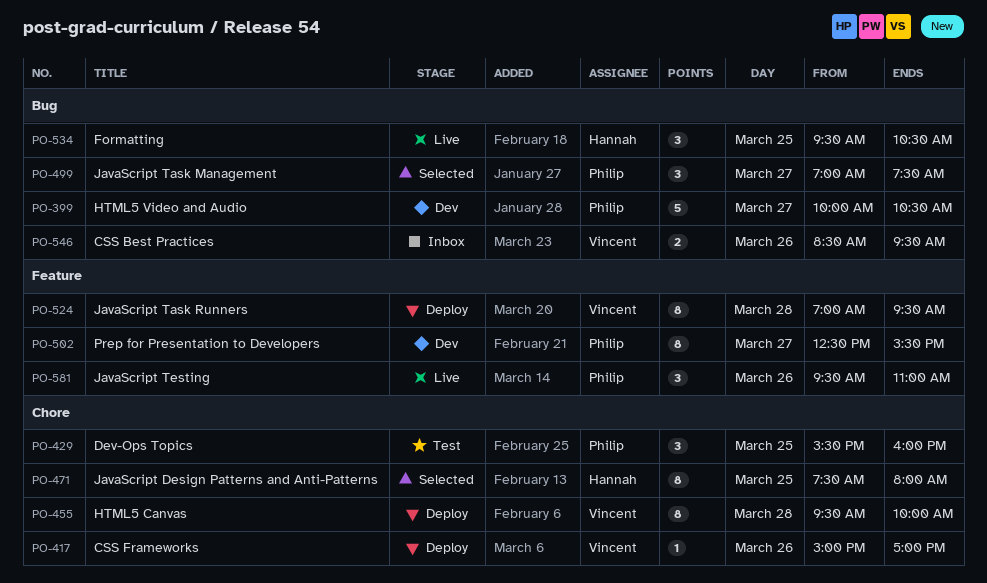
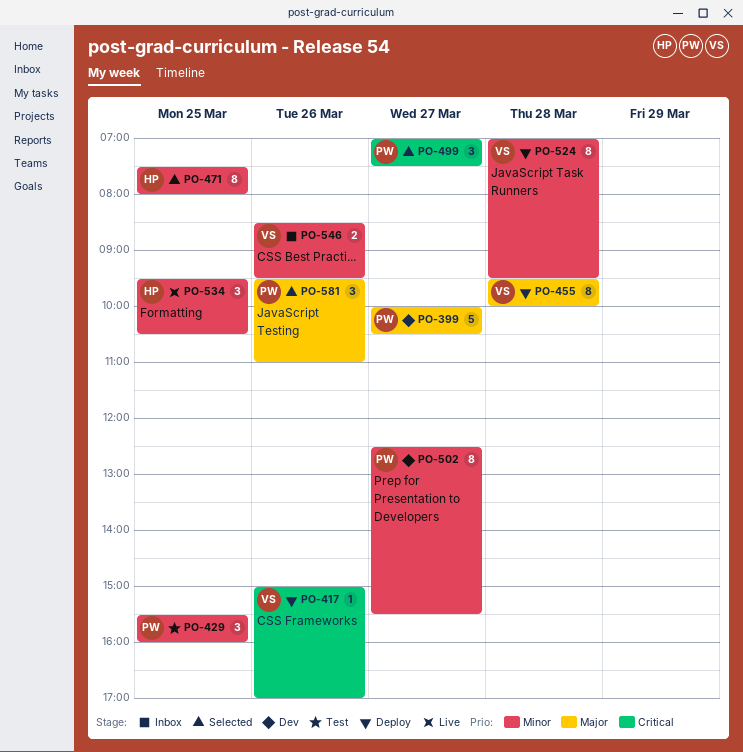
PO-581, status: Live -> Selected

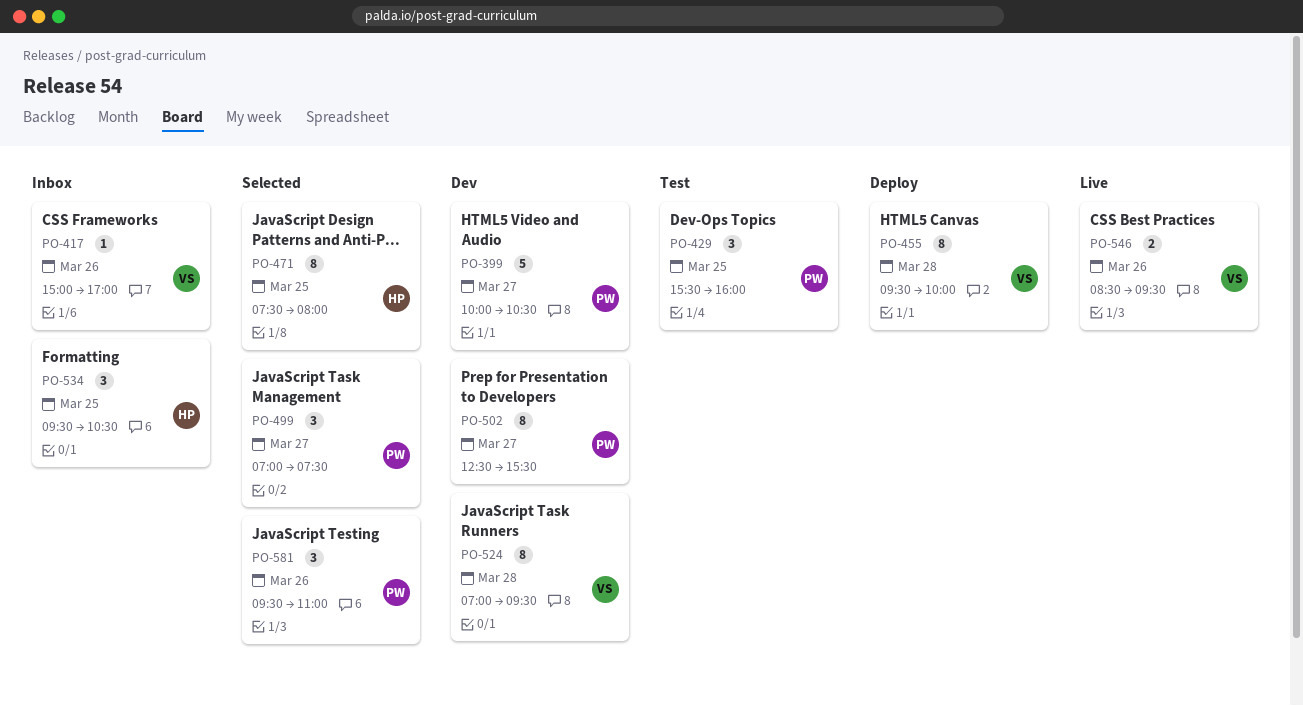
PO-417, status: Deploy -> Inbox
PO-524, status: Deploy -> Dev
PO-534, status: Live -> Inbox
PO-546, status: Inbox -> Live

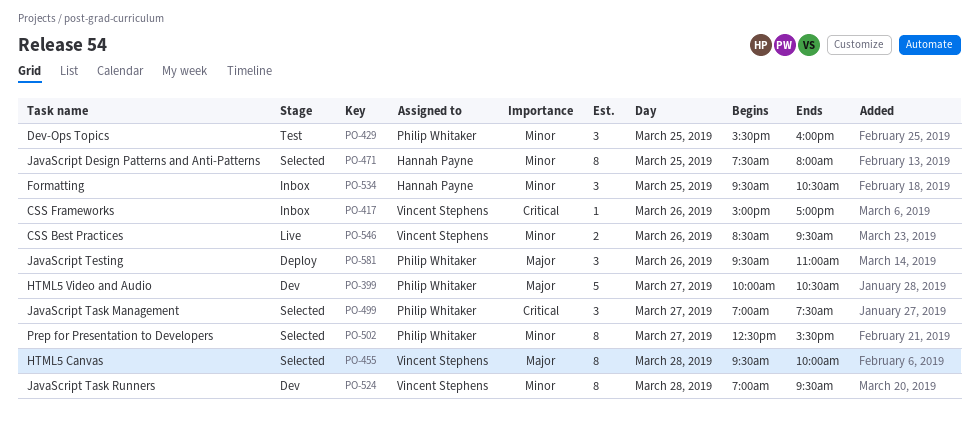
PO-455, status: Deploy -> Selected
PO-502, status: Dev -> Selected
PO-581, status: Selected -> Deploy

